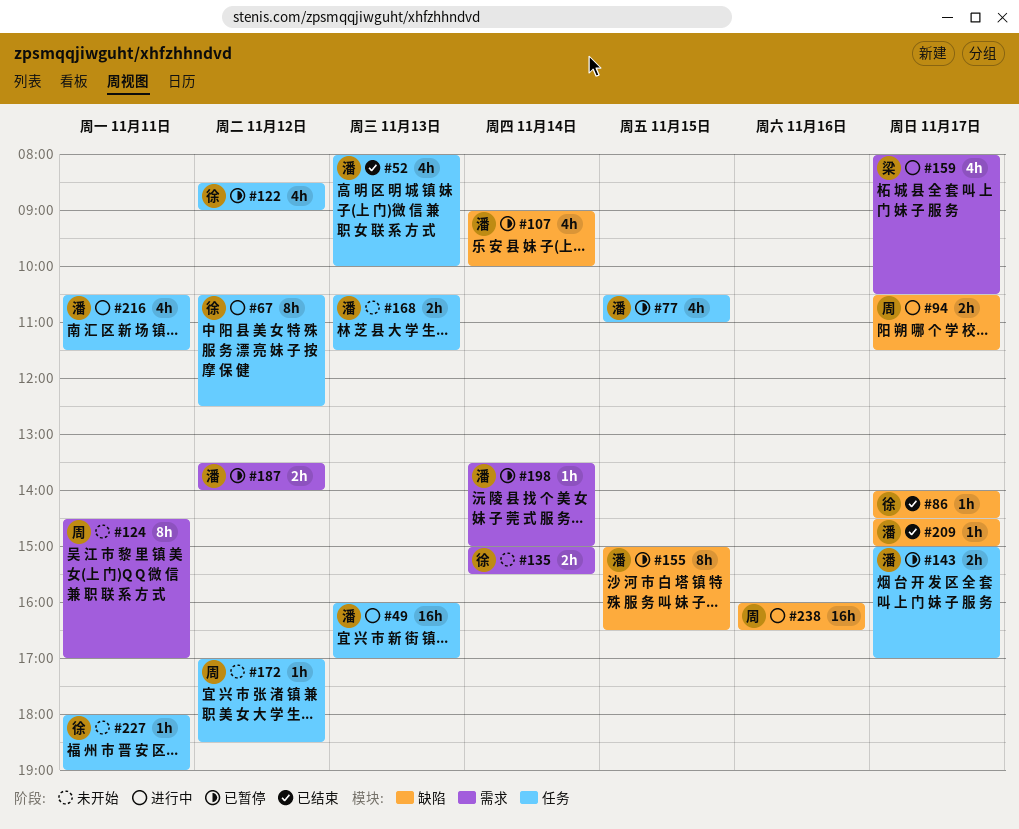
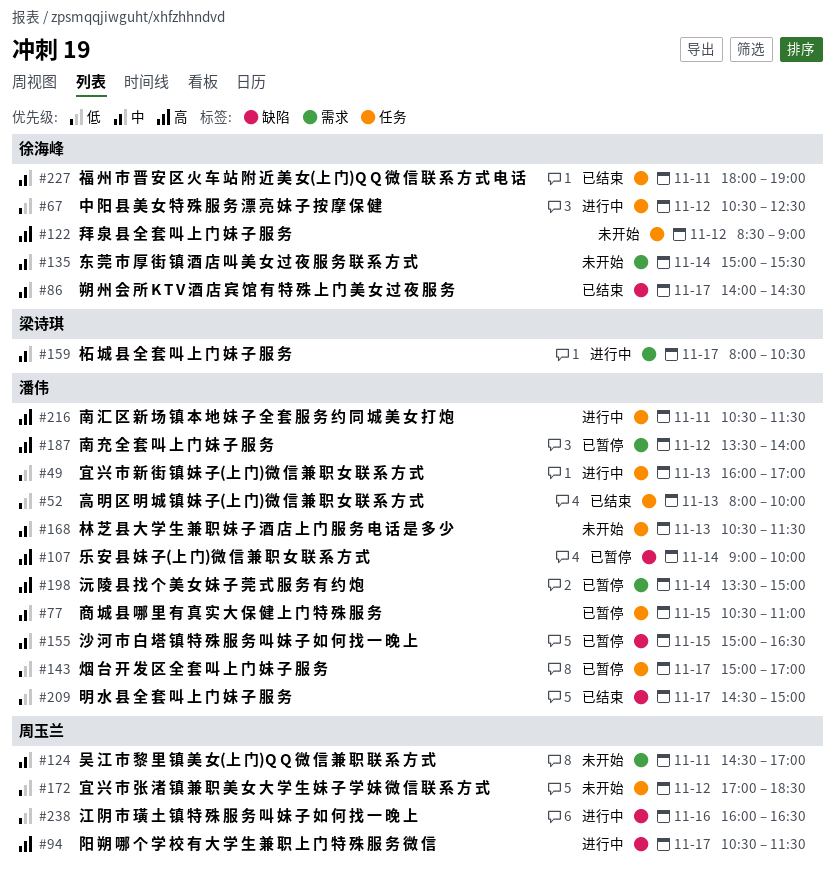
#122, status: 已暂停 -> 未开始
#227, status: 未开始 -> 已结束

